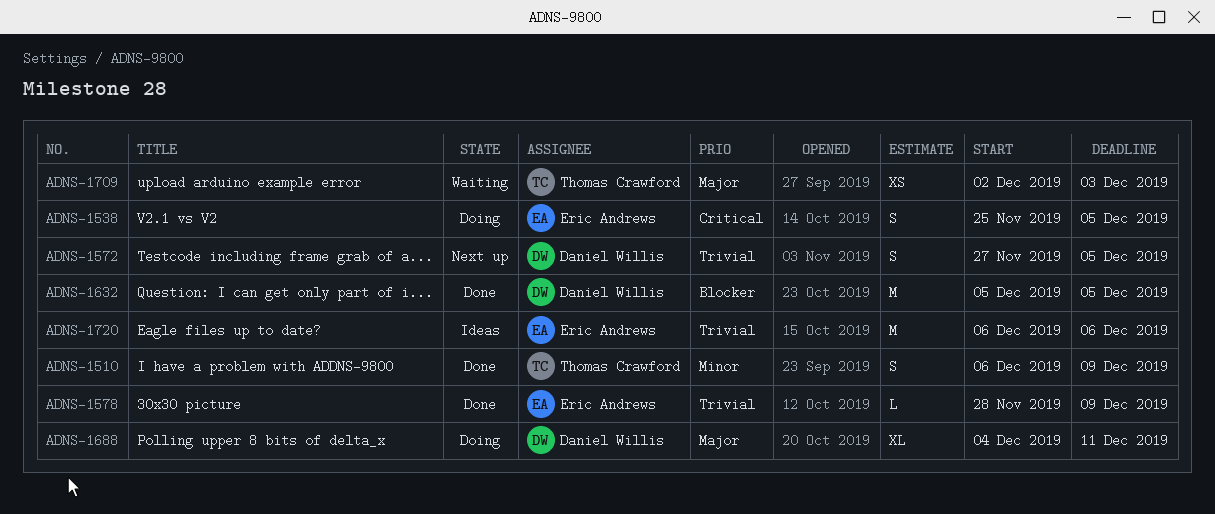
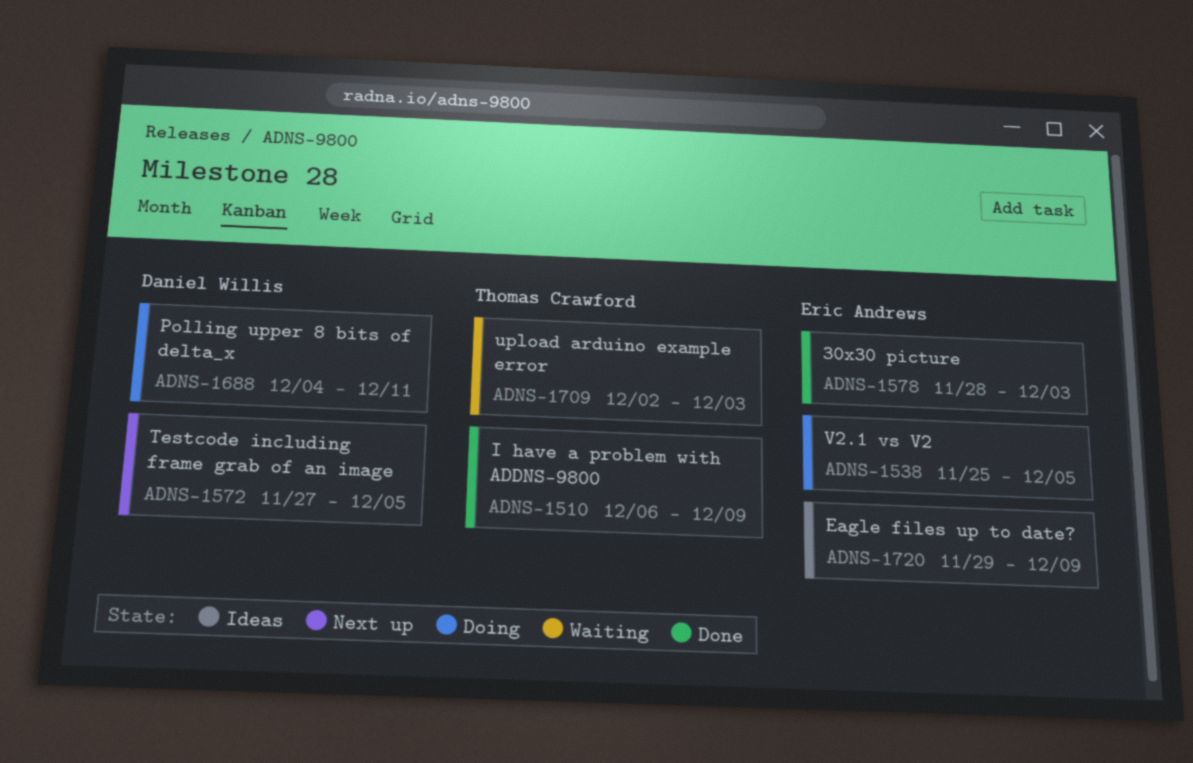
ADNS-1578, due: Dec 9 -> Dec 3
ADNS-1632: present -> none
ADNS-1720, start: Dec 6 -> Nov 29
ADNS-1720, due: Dec 6 -> Dec 9

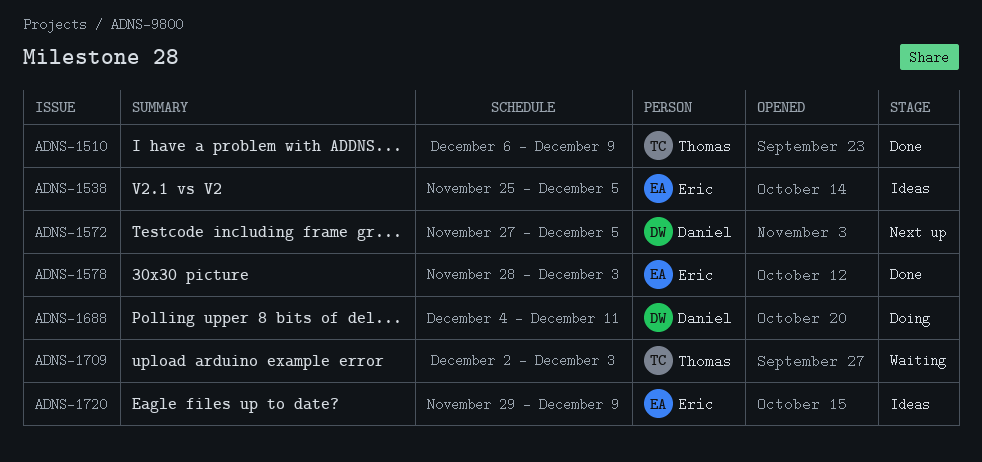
ADNS-1538, status: Doing -> Ideas

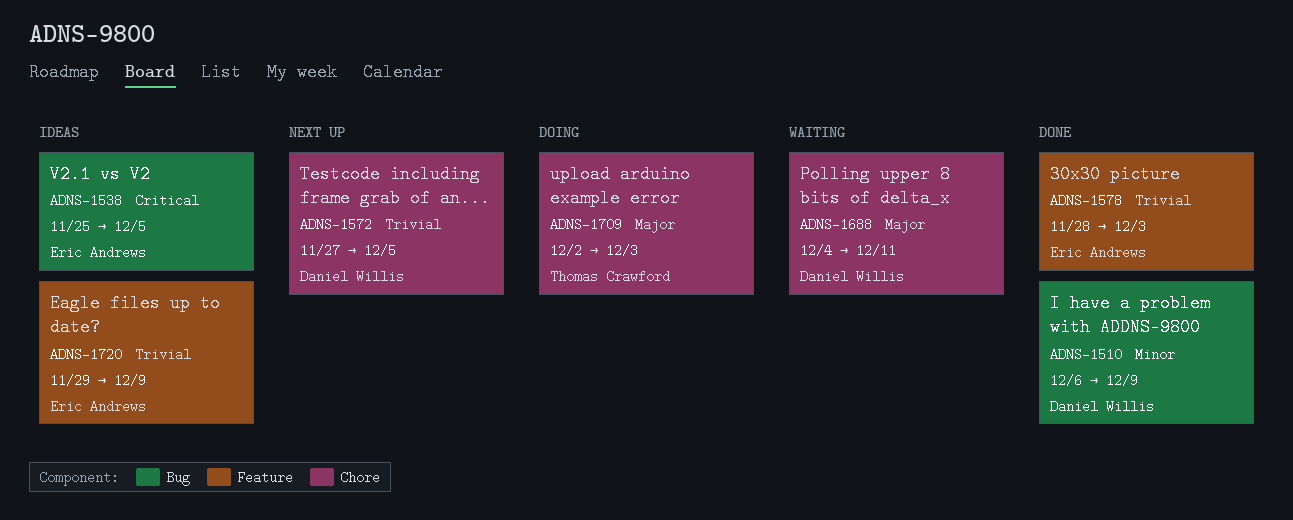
ADNS-1510, owner: Thomas Crawford -> Daniel Willis
ADNS-1688, status: Doing -> Waiting
ADNS-1709, status: Waiting -> Doing

